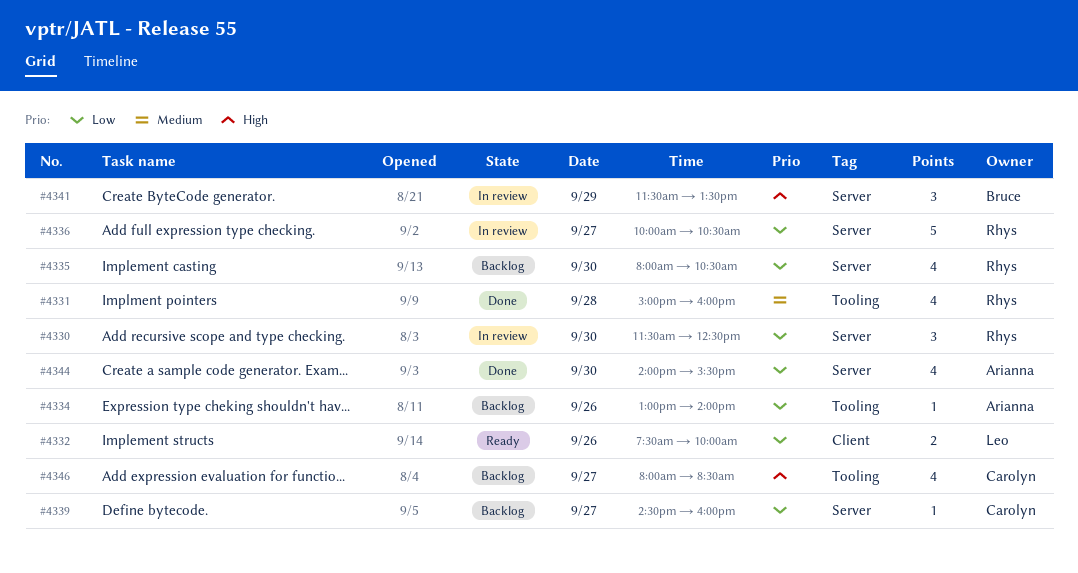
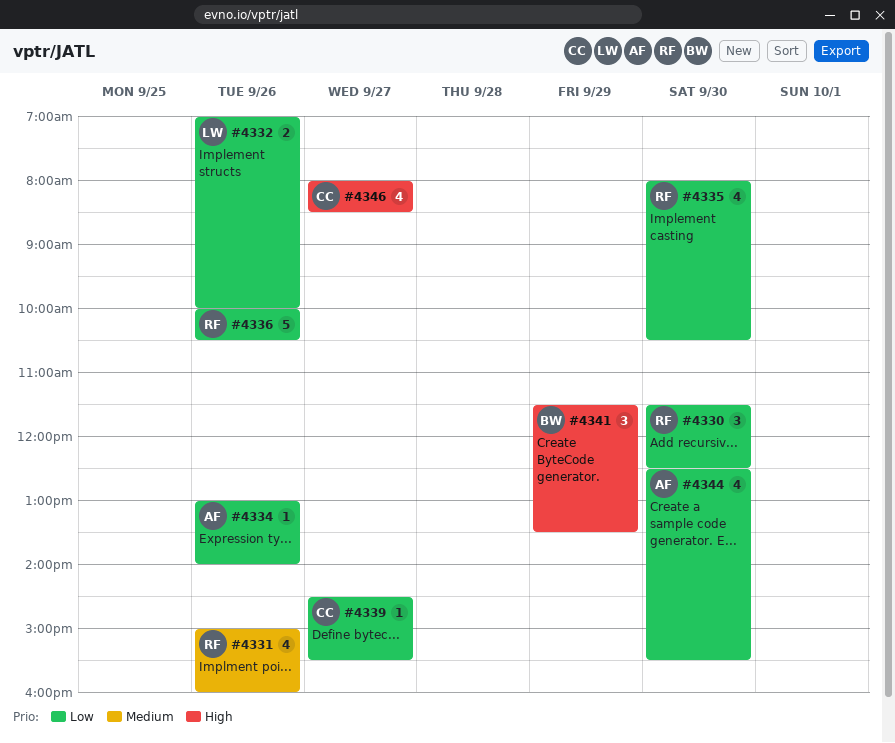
#4331, day: Sep 28 -> Sep 26
#4332, begins: 07:30 -> 07:00
#4336, day: Sep 27 -> Sep 26
#4339, ends: 16:00 -> 15:30
#4344, begins: 14:00 -> 12:30

